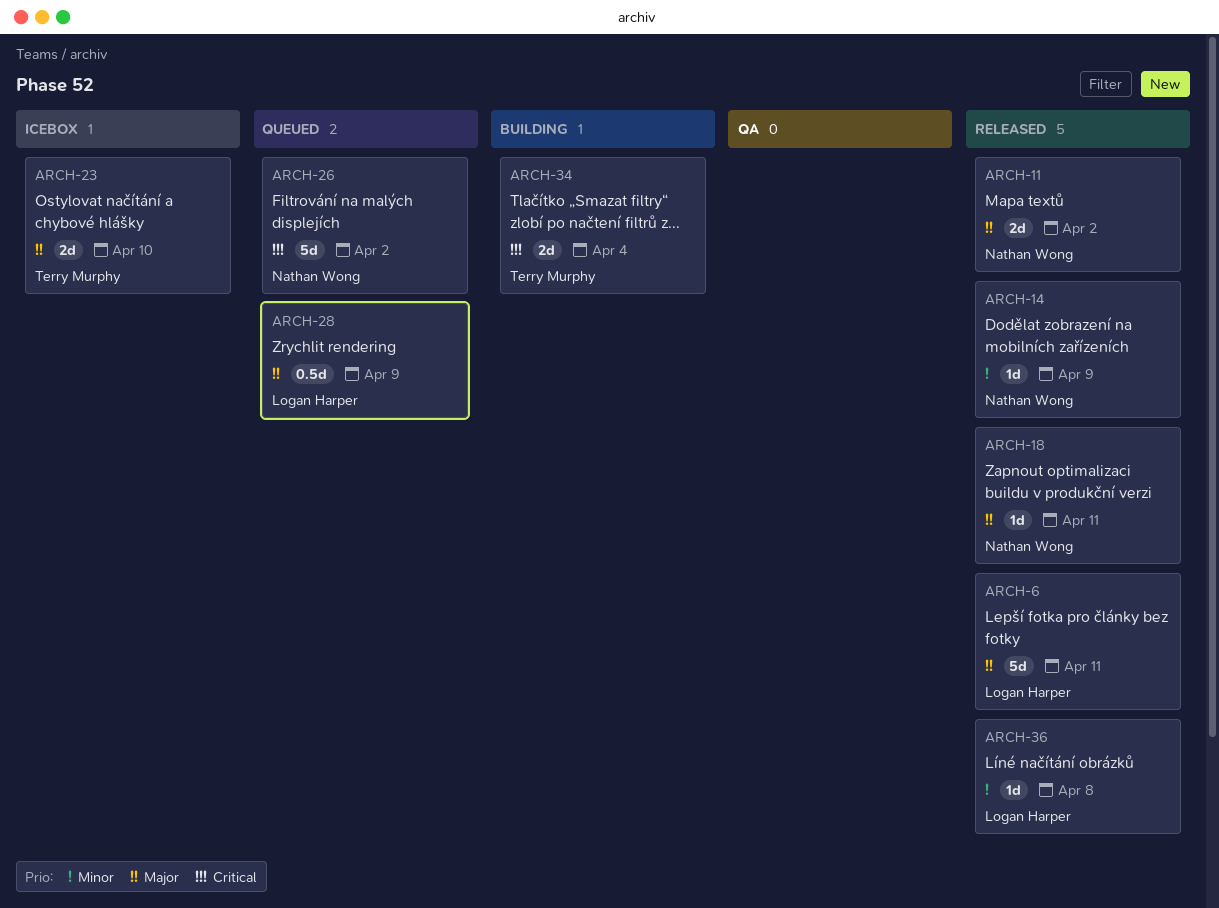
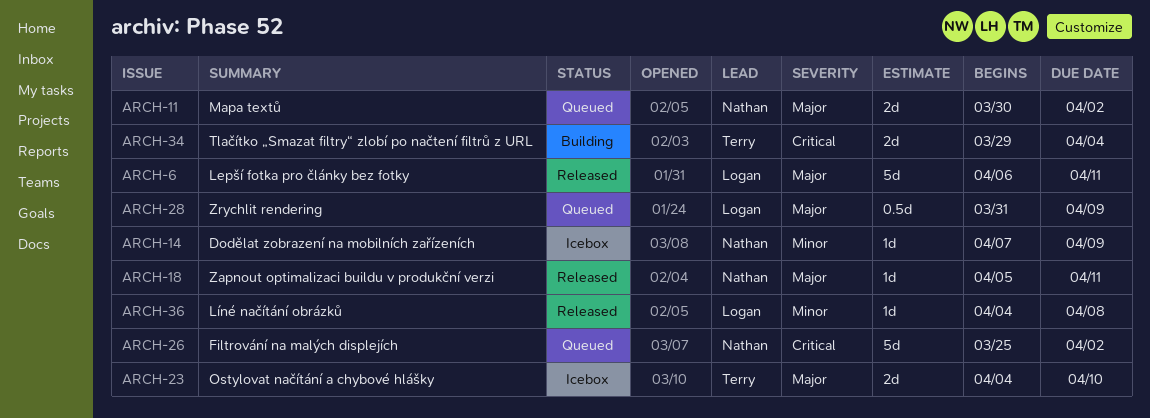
ARCH-11, status: Released -> Queued
ARCH-14, status: Released -> Icebox

